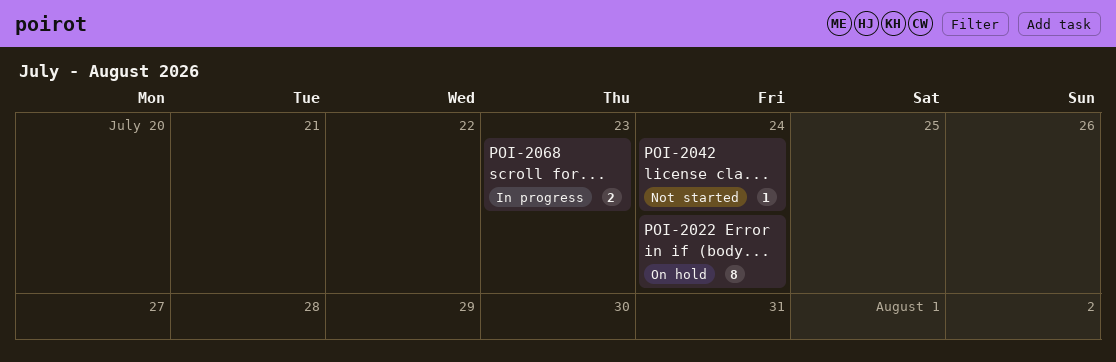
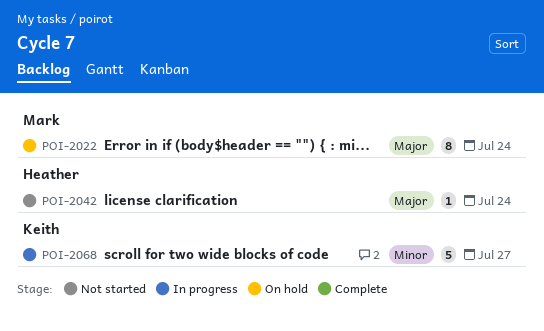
POI-2068, estimate: 2 -> 5
POI-2068, due: Jul 23 -> Jul 27

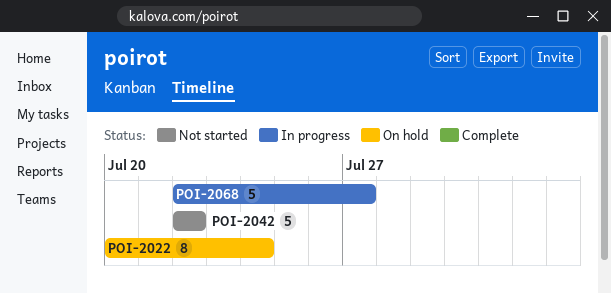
POI-2042, estimate: 1 -> 5
POI-2042, due: Jul 24 -> Jul 22

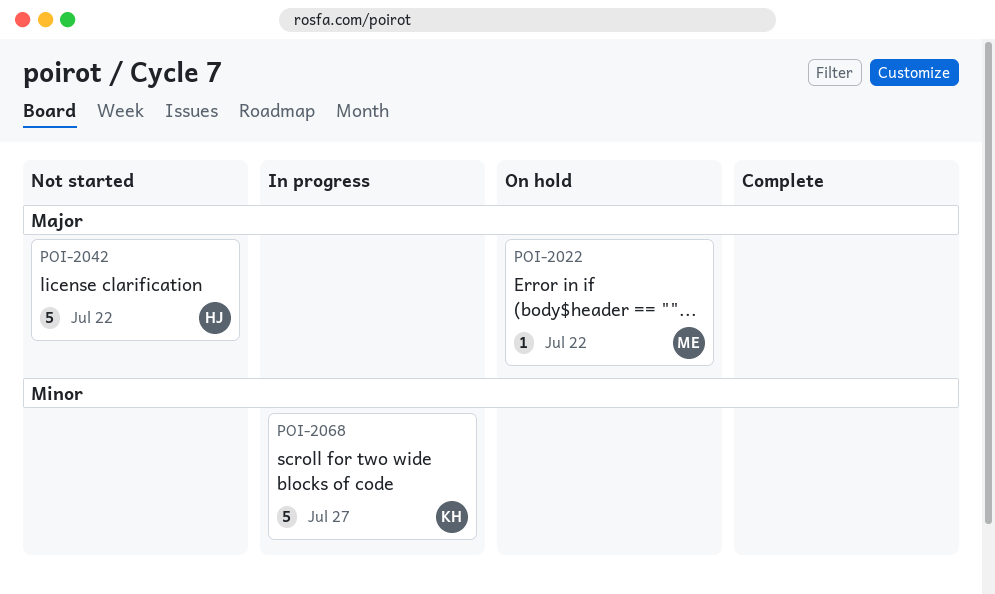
POI-2022, estimate: 8 -> 1
POI-2022, due: Jul 24 -> Jul 22

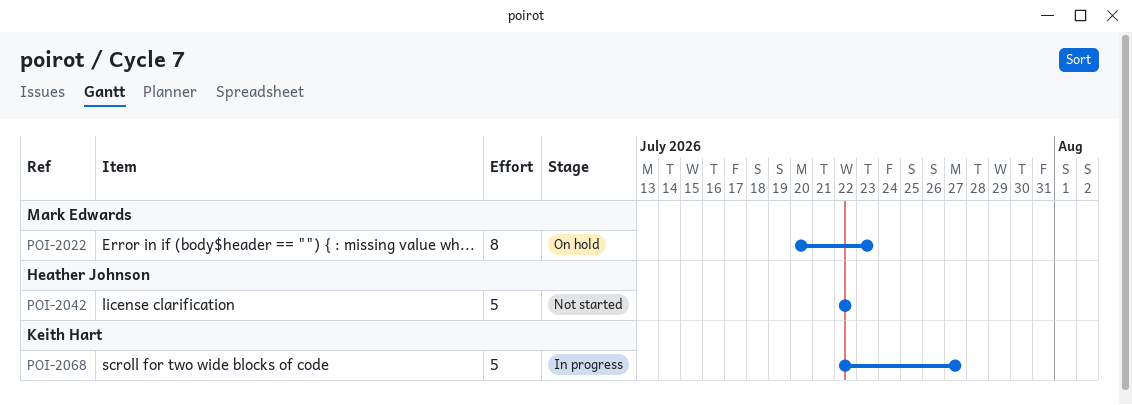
POI-2022, estimate: 1 -> 8
POI-2022, due: Jul 22 -> Jul 23

